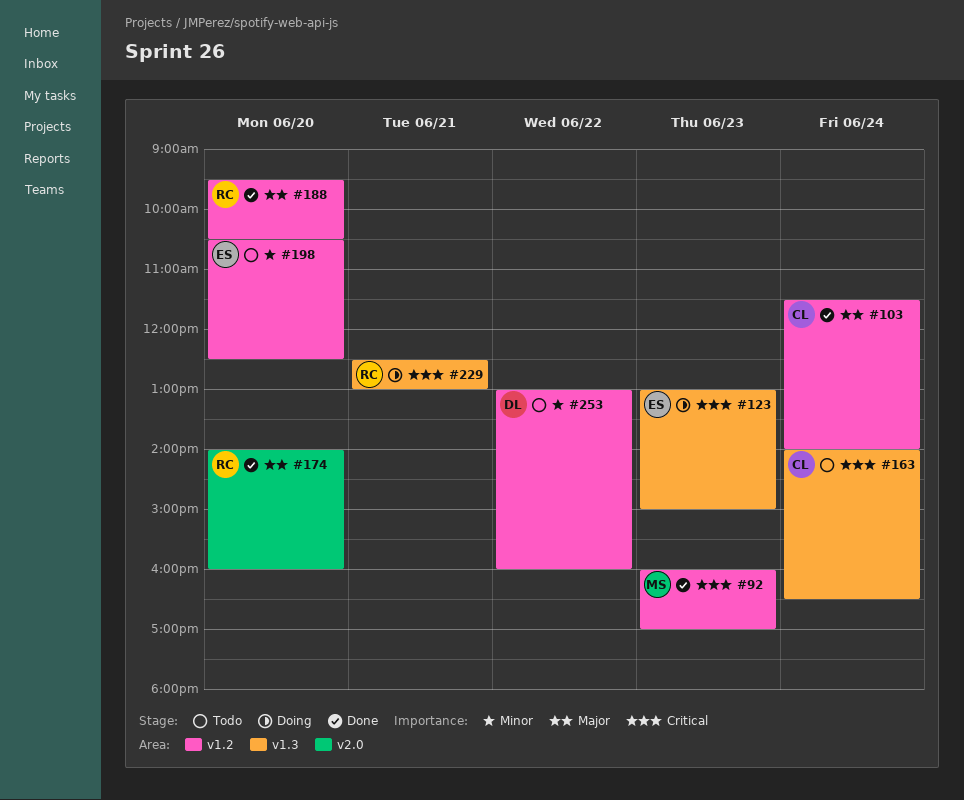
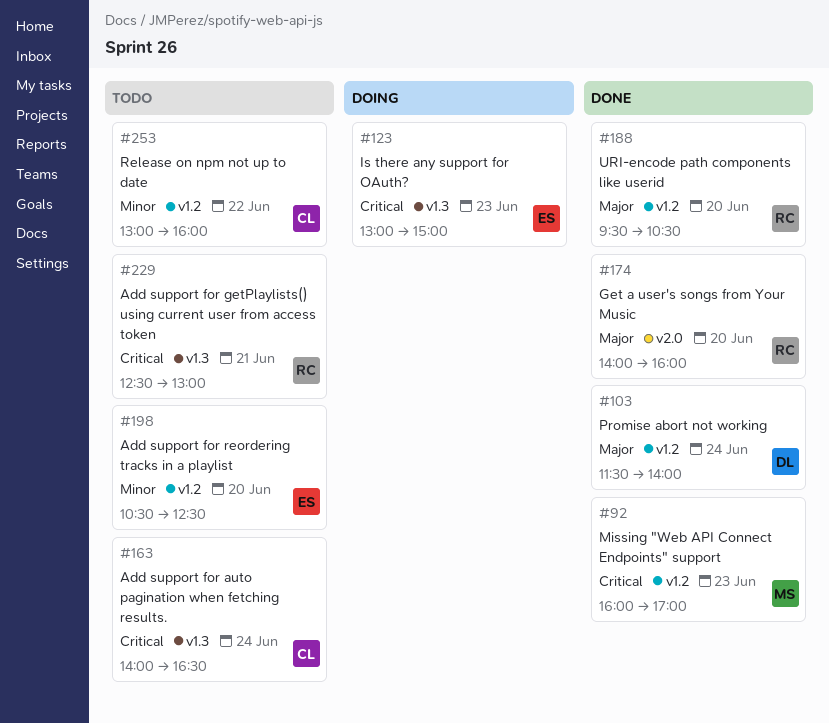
#103, owner: CL -> DL
#229, status: Doing -> Todo
#253, owner: DL -> CL

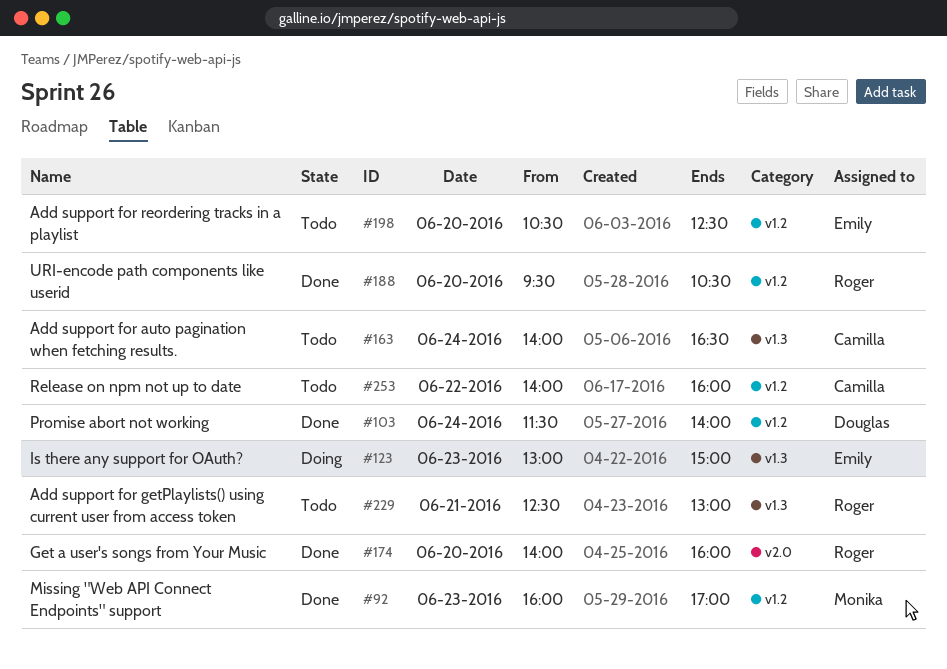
#253, begins: 13:00 -> 14:00

